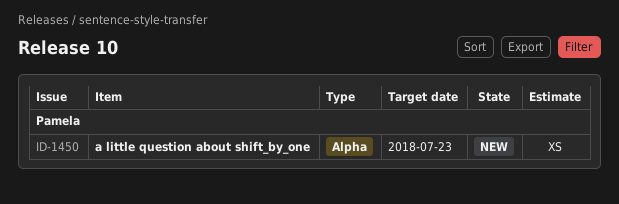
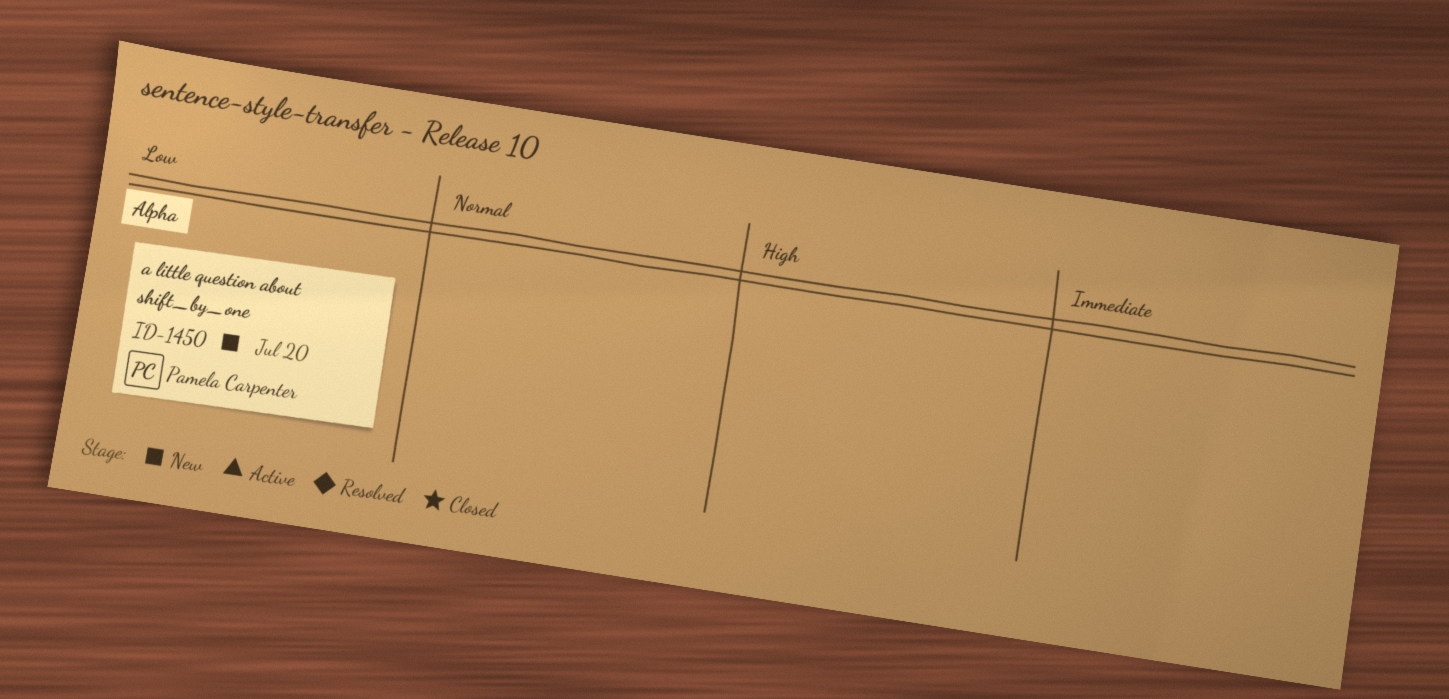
ID-1450, due: Jul 23 -> Jul 20

